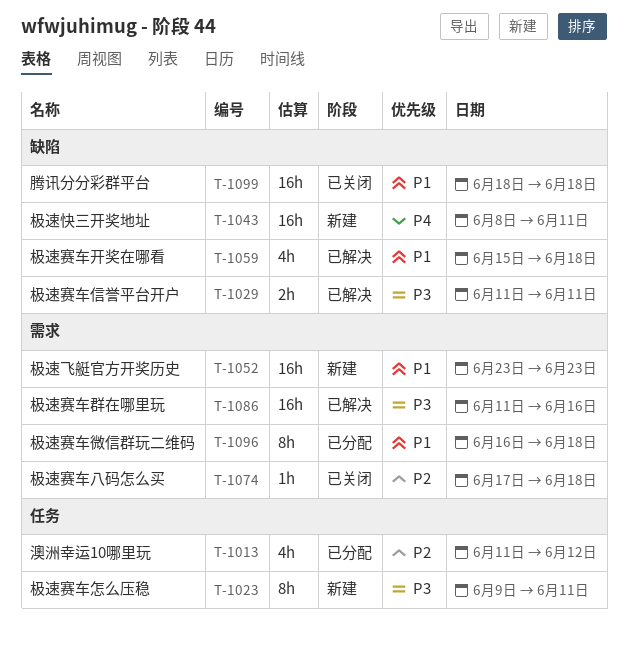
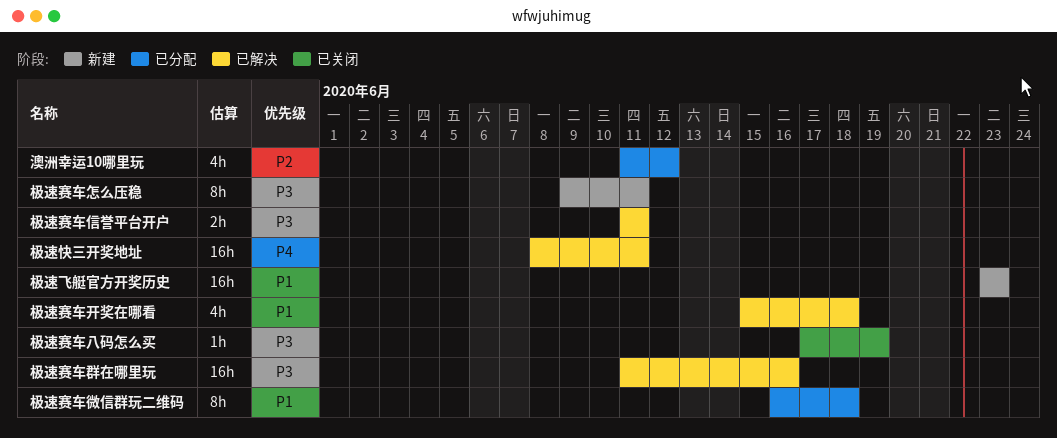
极速快三开奖地址, status: 新建 -> 已解决
极速赛车八码怎么买, priority: P2 -> P3
极速赛车八码怎么买, due: Jun 18 -> Jun 19
腾讯分分彩群平台: present -> none

